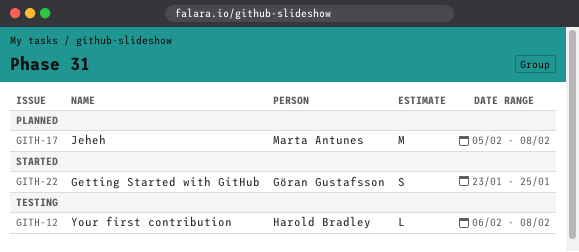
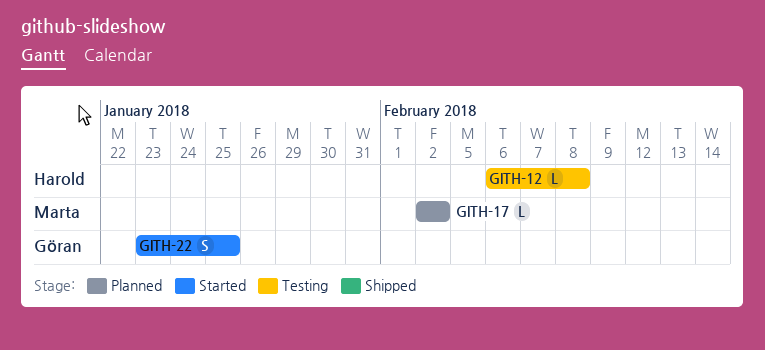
GITH-17, estimate: M -> L
GITH-17, start: Feb 5 -> Feb 2
GITH-17, due: Feb 8 -> Feb 2

